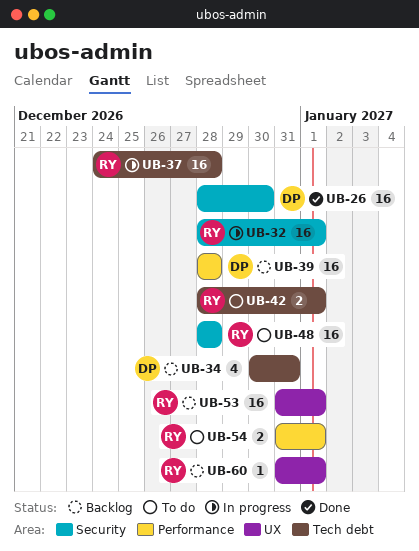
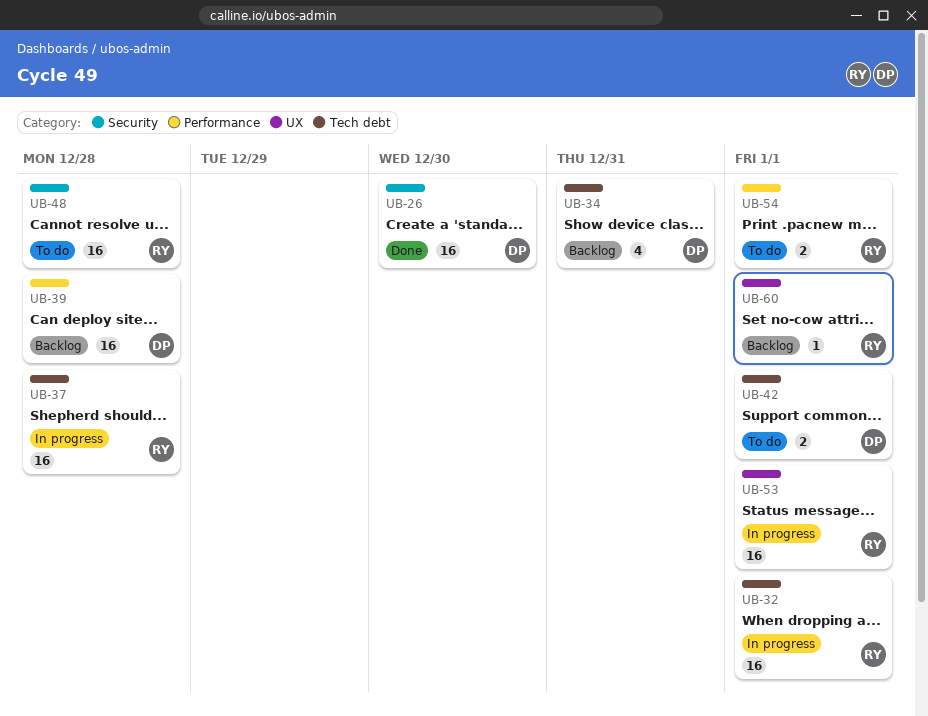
UB-32, label: Security -> Tech debt
UB-42, owner: RY -> DP
UB-53, status: Backlog -> In progress

